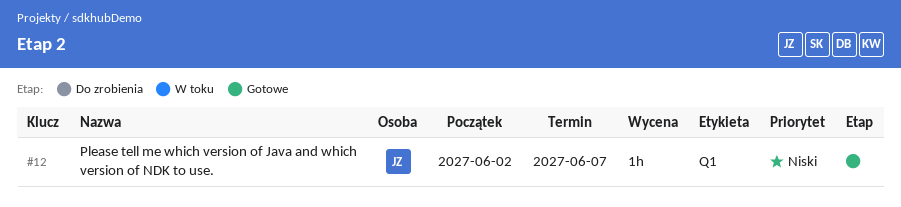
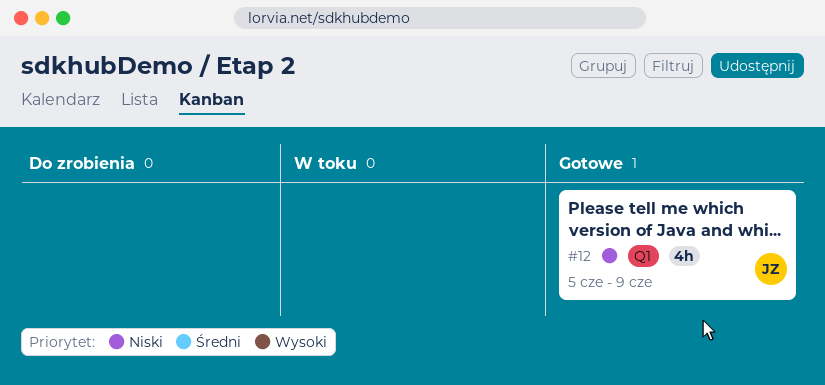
#12, estimate: 1h -> 4h
#12, start: Jun 2 -> Jun 5
#12, due: Jun 7 -> Jun 9

